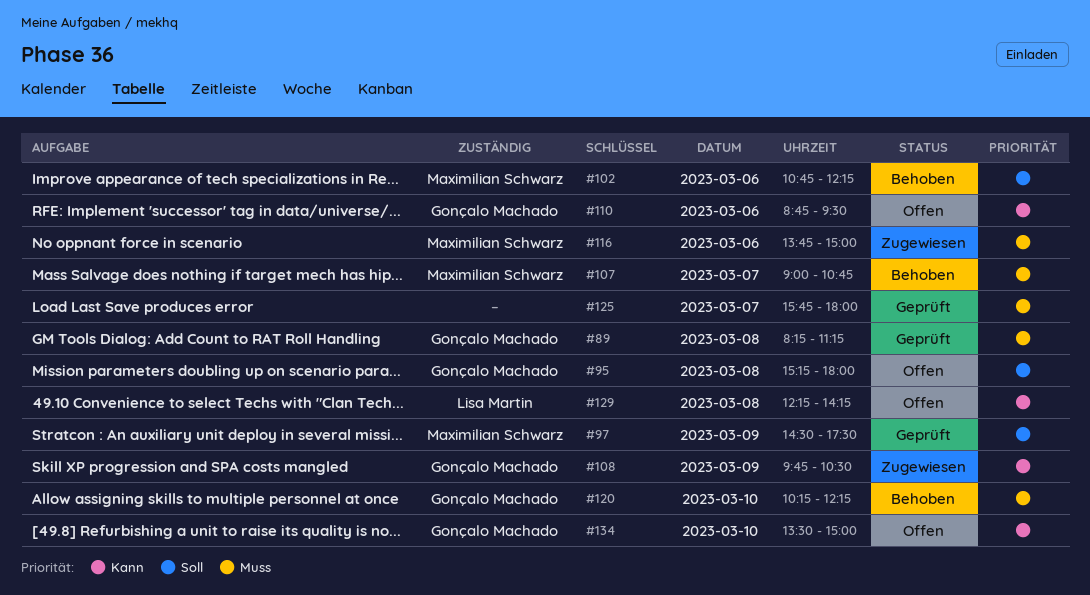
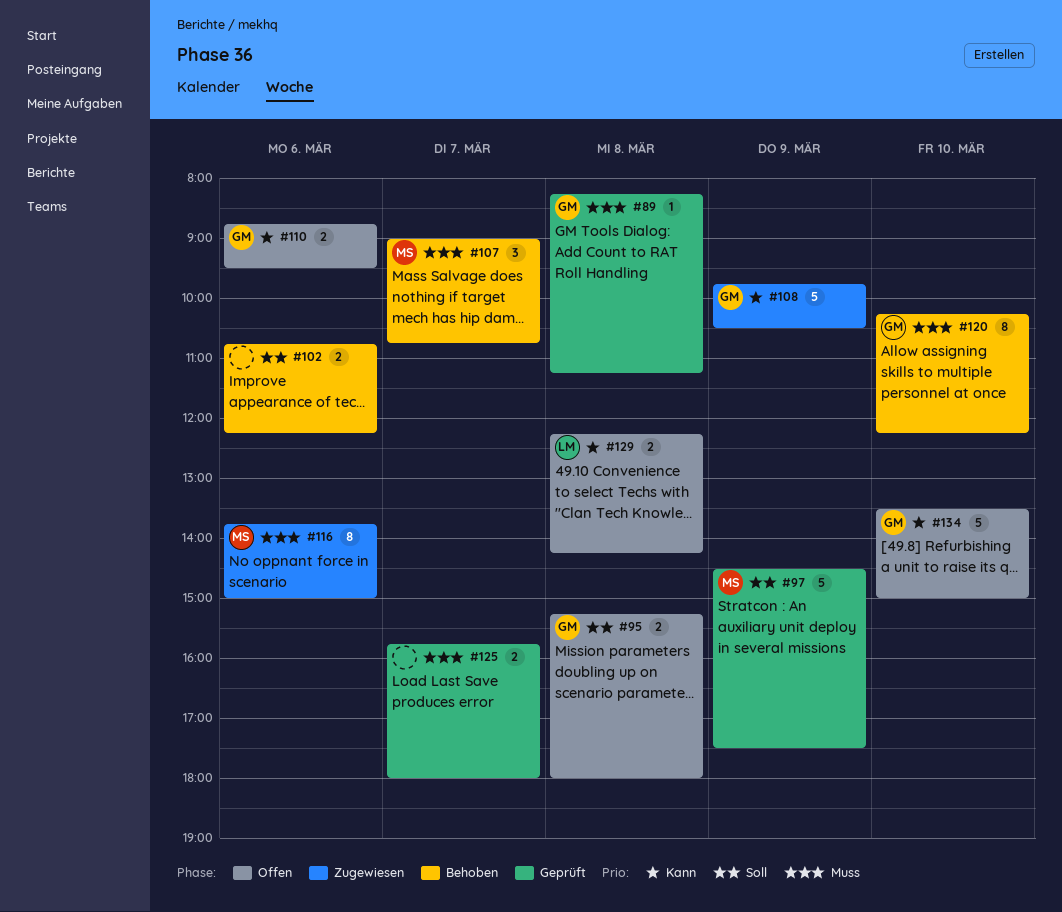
#102, owner: Maximilian Schwarz -> none

